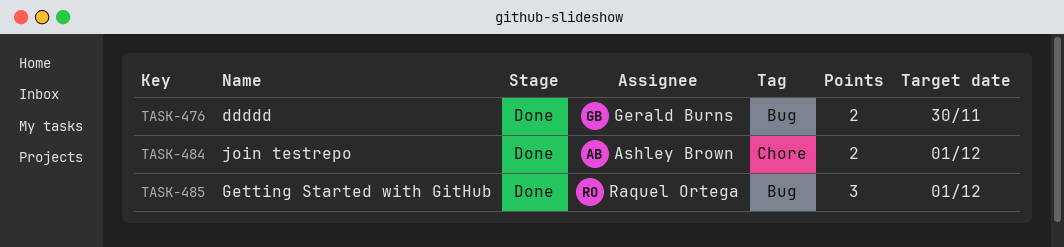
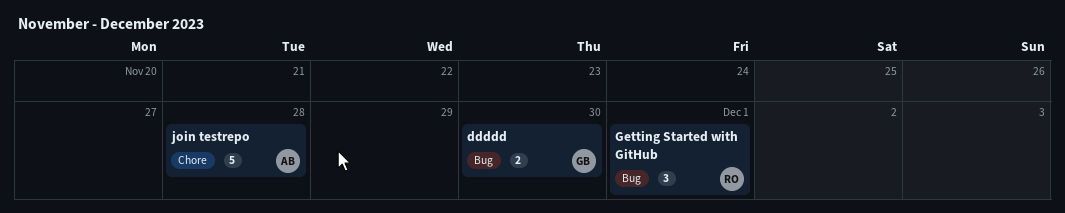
join testrepo, estimate: 2 -> 5
join testrepo, due: Dec 1 -> Nov 28

